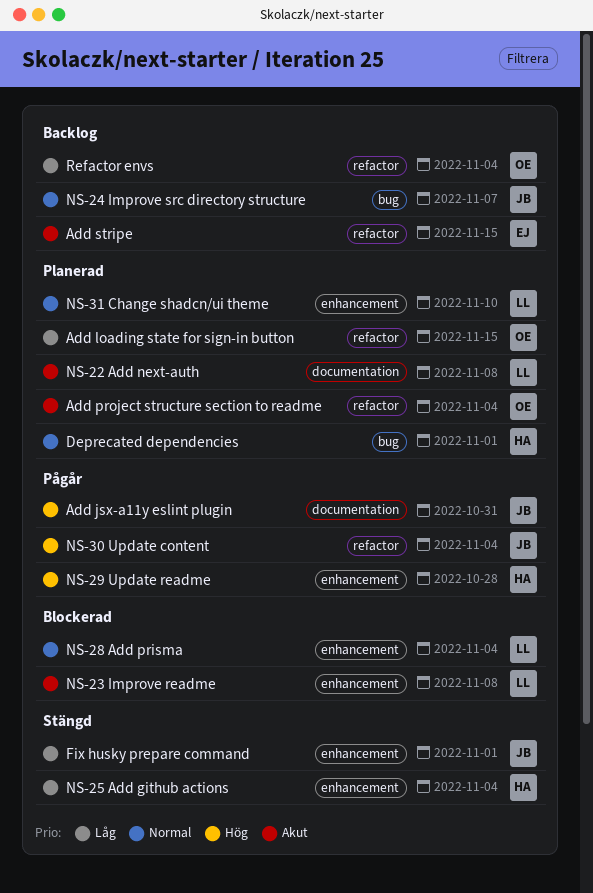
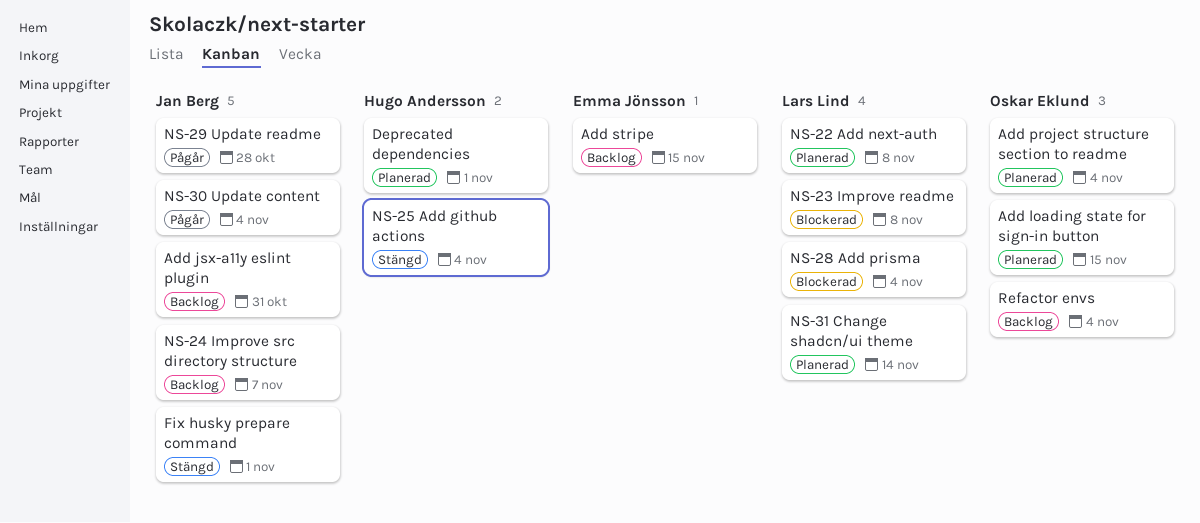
Add jsx-a11y eslint plugin, status: Pågår -> Backlog
NS-29 Update readme, owner: Hugo Andersson -> Jan Berg
NS-31 Change shadcn/ui theme, due: Nov 10 -> Nov 14

